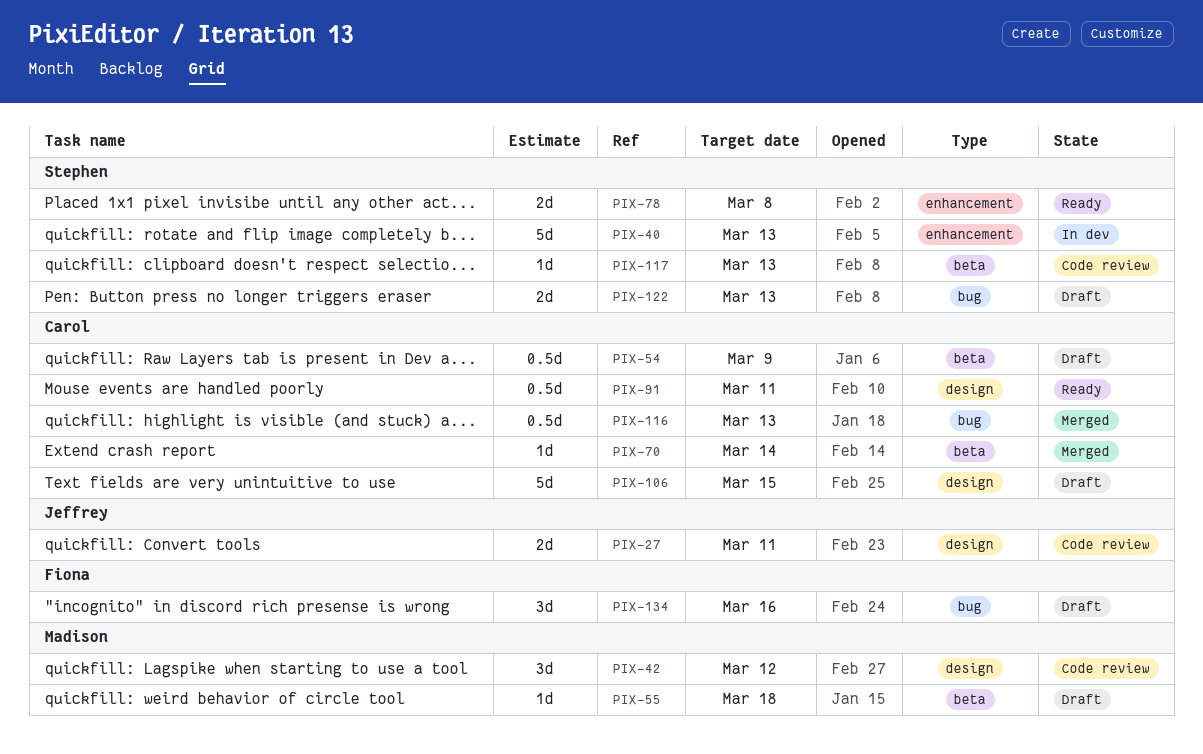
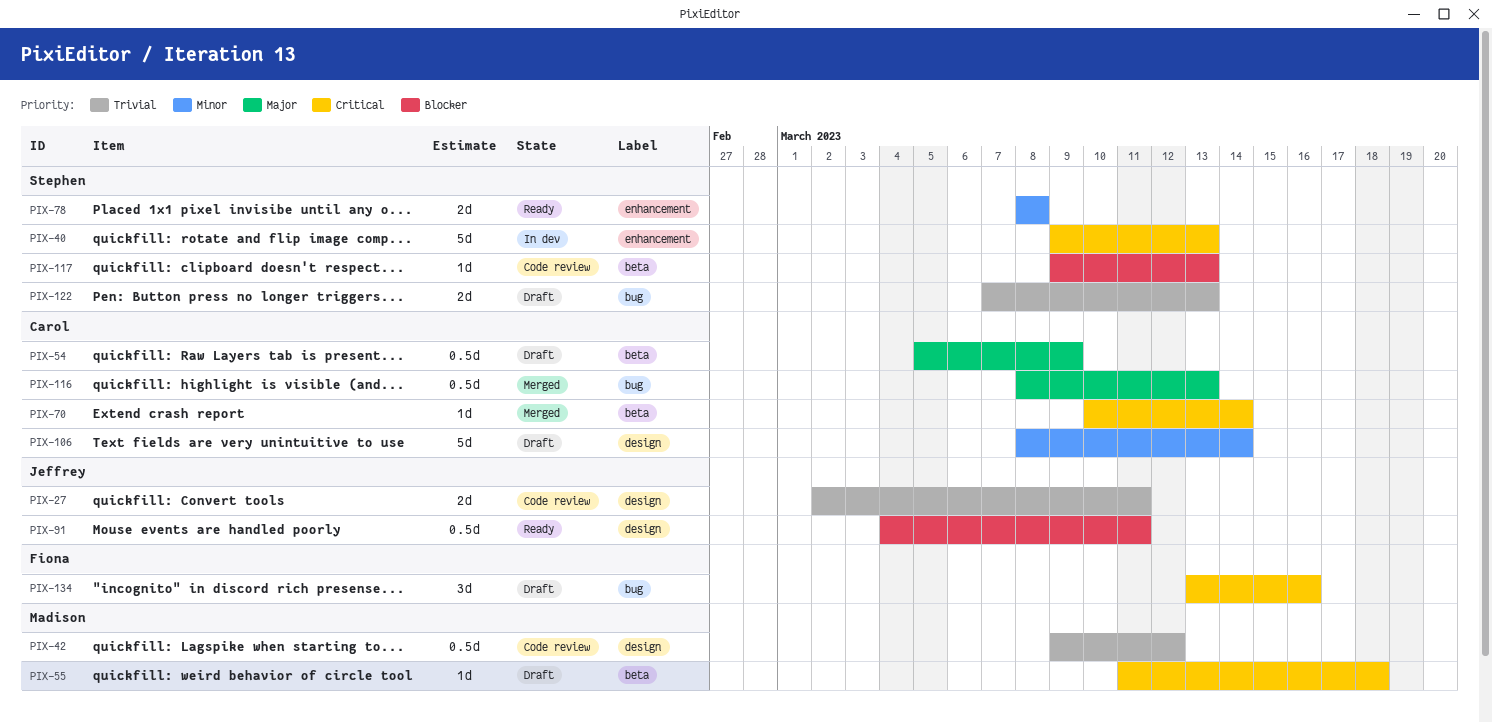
PIX-42, estimate: 3d -> 0.5d
PIX-91, owner: Carol -> Jeffrey
PIX-106, due: Mar 15 -> Mar 14

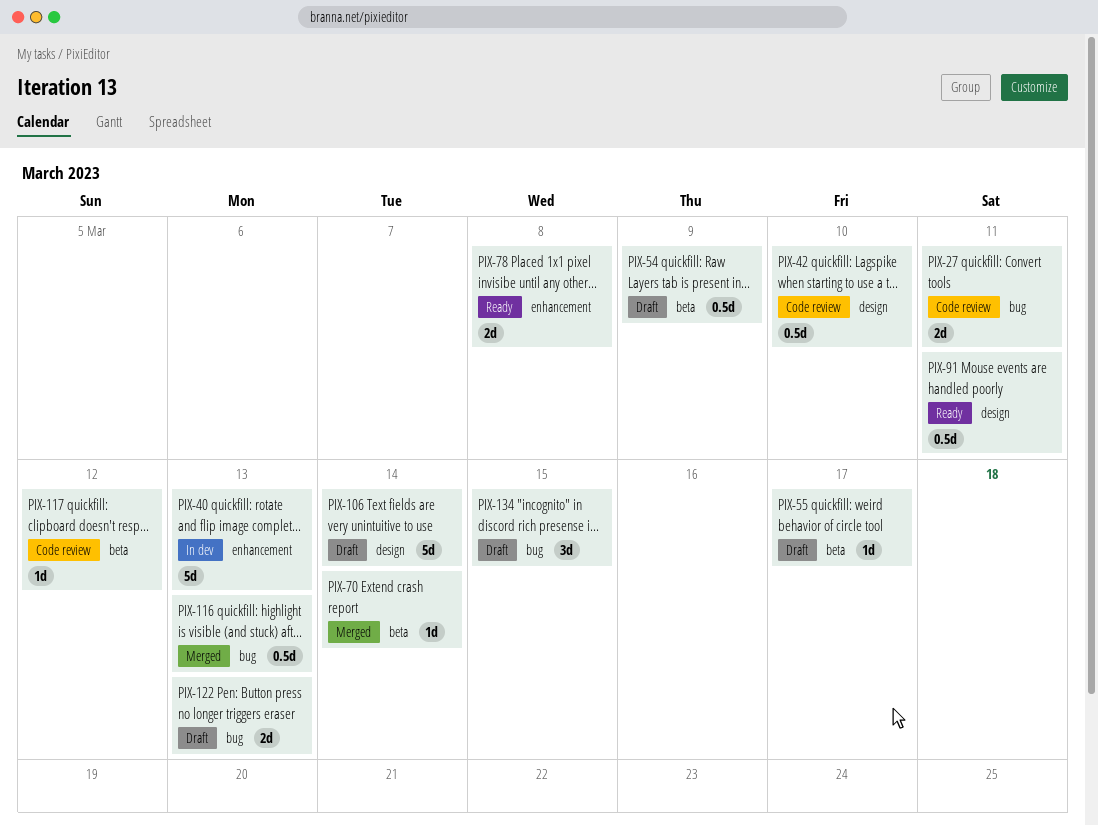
PIX-27, label: design -> bug
PIX-42, due: Mar 12 -> Mar 10
PIX-55, due: Mar 18 -> Mar 17
PIX-117, due: Mar 13 -> Mar 12
PIX-134, due: Mar 16 -> Mar 15

